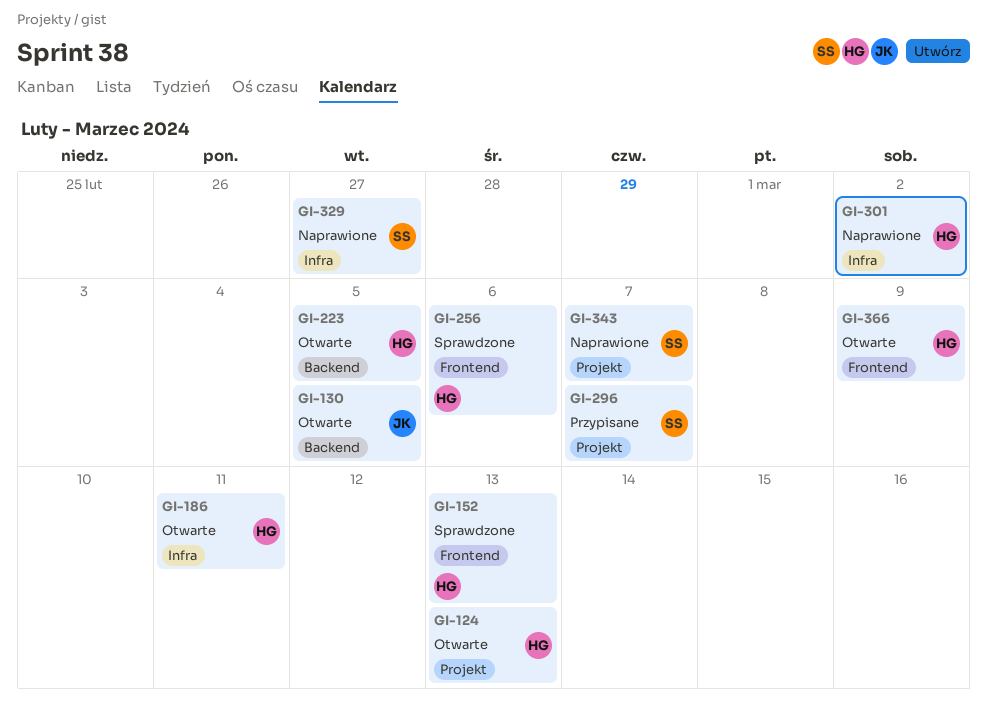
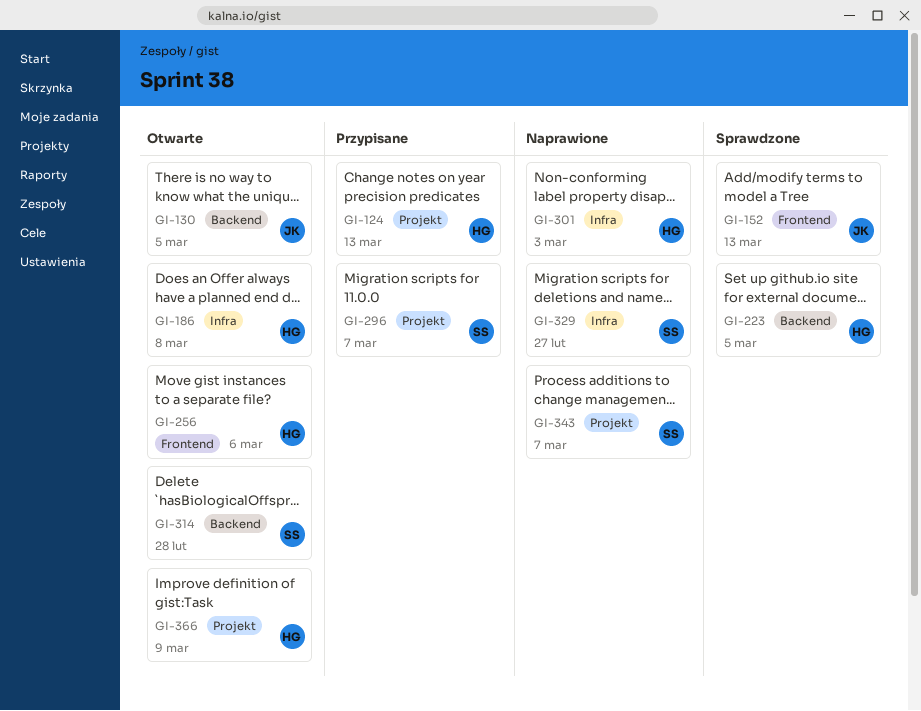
GI-124, status: Otwarte -> Przypisane
GI-152, owner: HG -> JK
GI-186, due: Mar 11 -> Mar 8
GI-223, status: Otwarte -> Sprawdzone
GI-256, status: Sprawdzone -> Otwarte
GI-301, due: Mar 2 -> Mar 3
GI-314: none -> present
GI-366, label: Frontend -> Projekt

